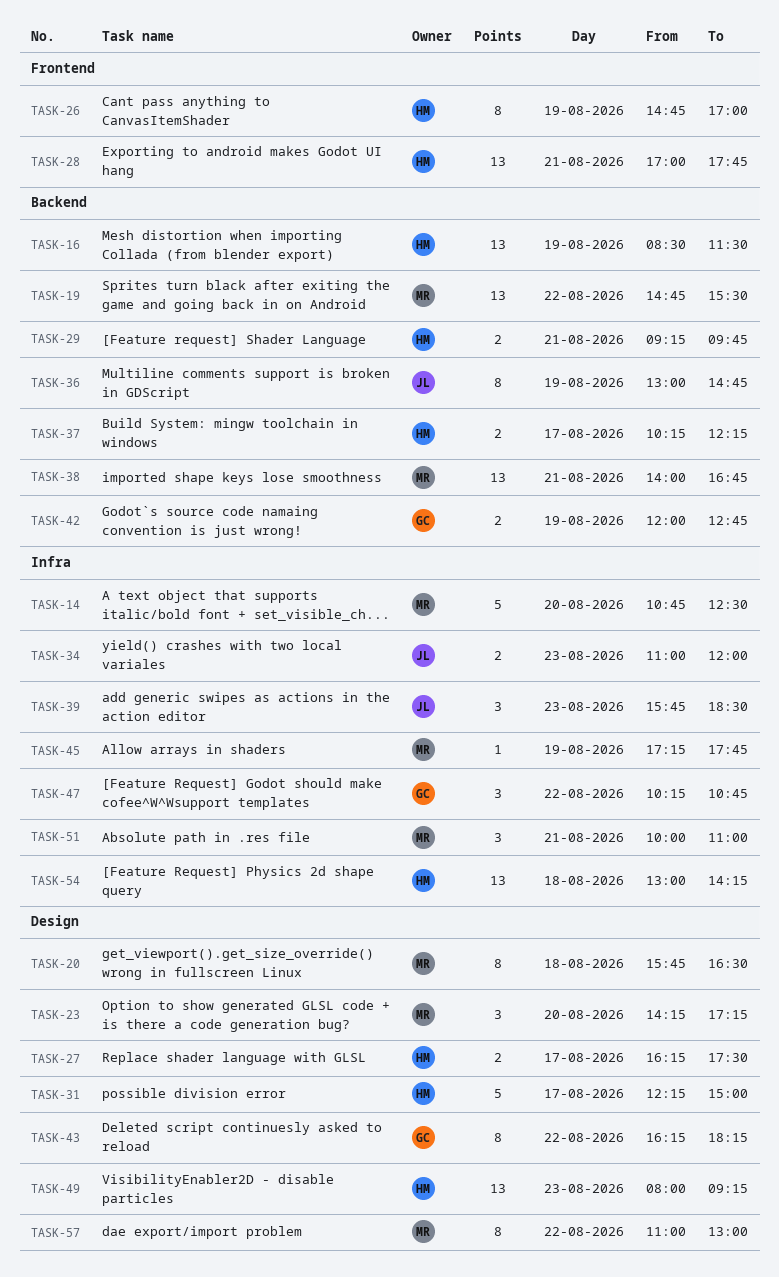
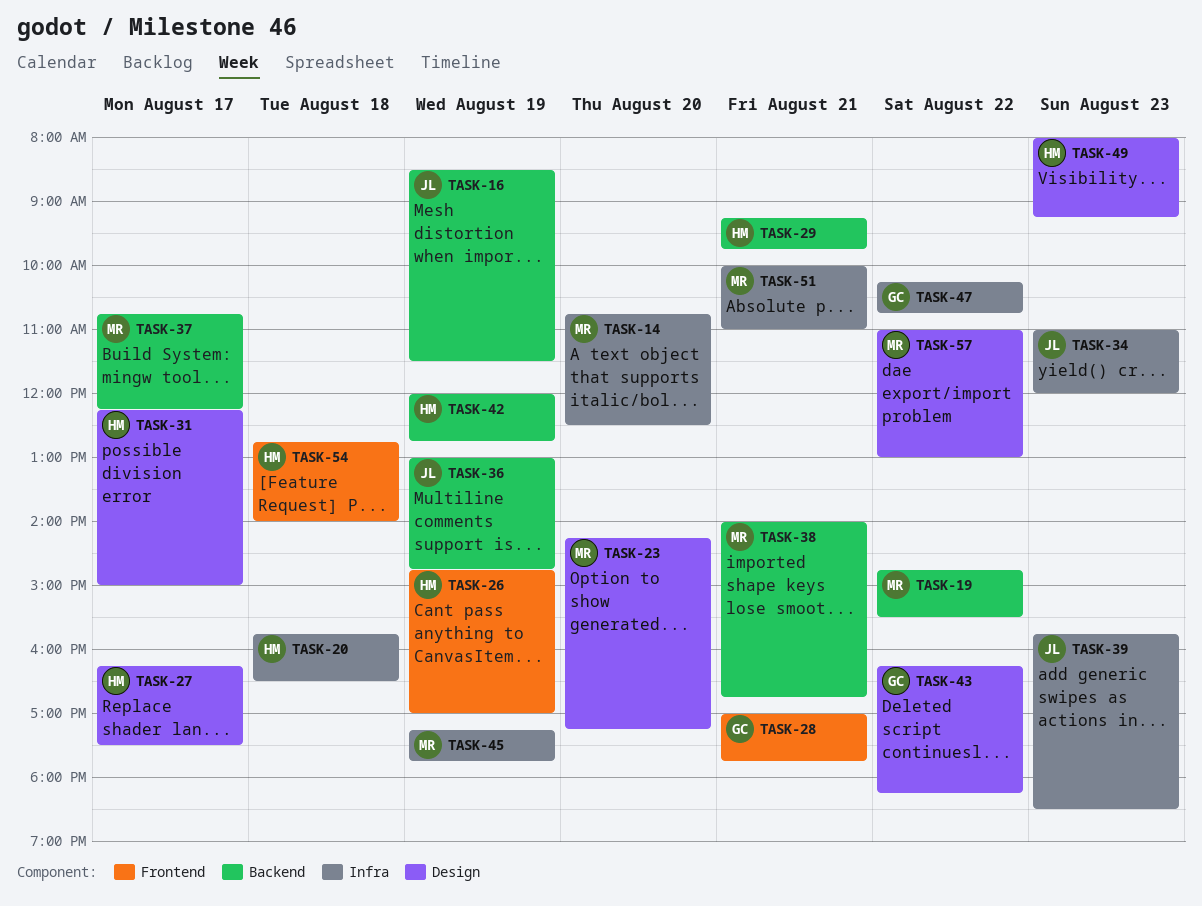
TASK-16, owner: HM -> JL
TASK-20, owner: MR -> HM
TASK-20, label: Design -> Infra
TASK-28, owner: HM -> GC
TASK-37, owner: HM -> MR
TASK-37, begins: 10:15 -> 10:45
TASK-42, owner: GC -> HM
TASK-54, label: Infra -> Frontend
TASK-54, begins: 13:00 -> 12:45
TASK-54, ends: 14:15 -> 14:00

